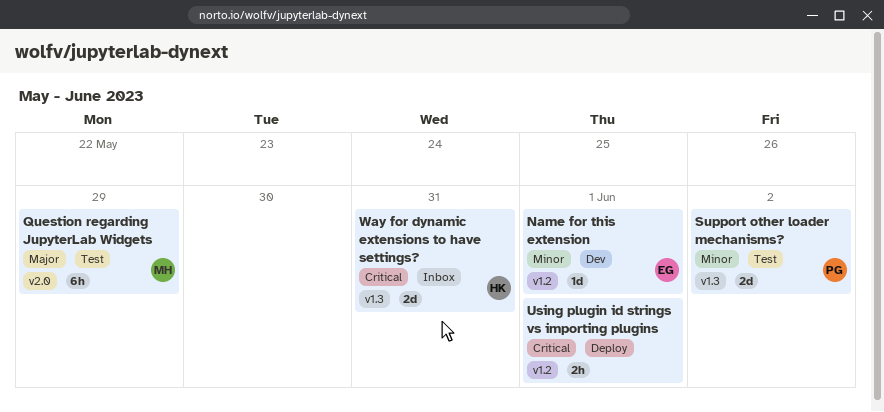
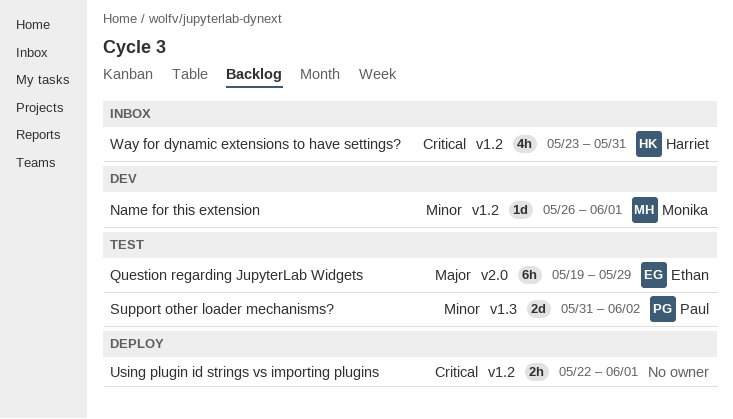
Name for this extension, owner: Ethan -> Monika
Question regarding JupyterLab Widgets, owner: Monika -> Ethan
Way for dynamic extensions to have settings?, label: v1.3 -> v1.2
Way for dynamic extensions to have settings?, estimate: 2d -> 4h

